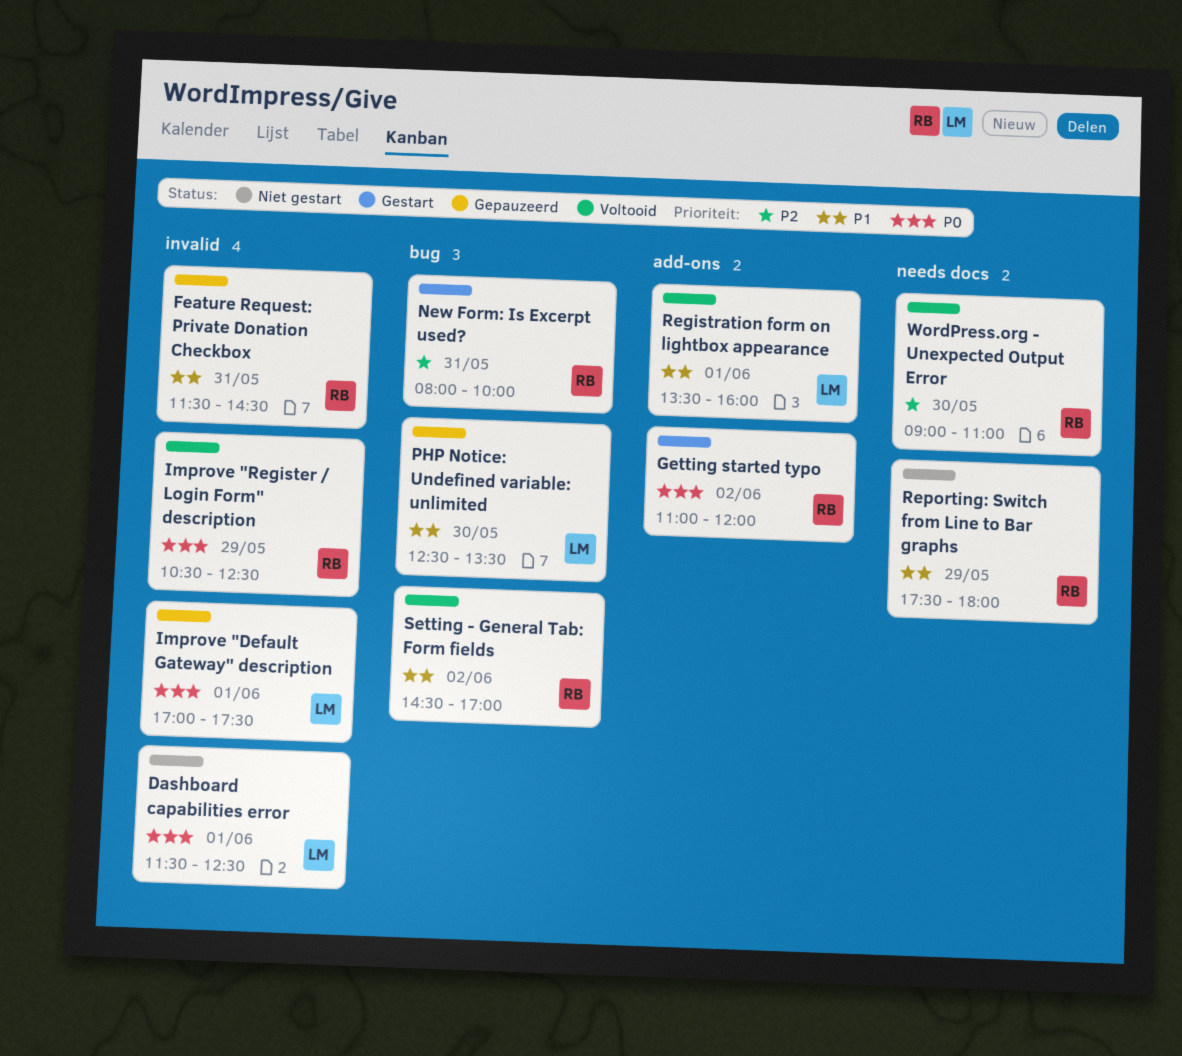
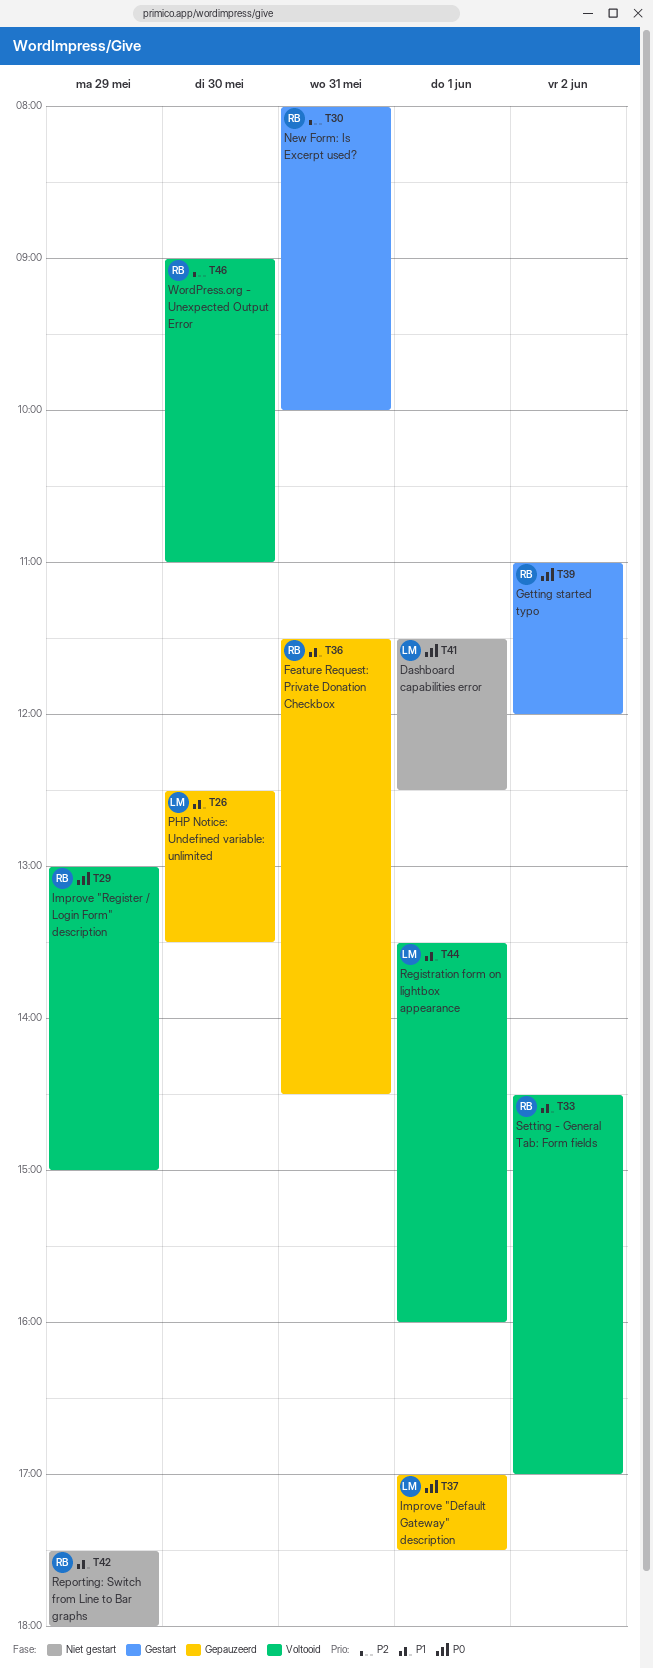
Improve "Register / Login Form" description, begins: 10:30 -> 13:00
Improve "Register / Login Form" description, ends: 12:30 -> 15:00

